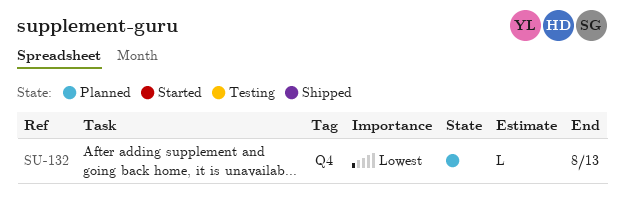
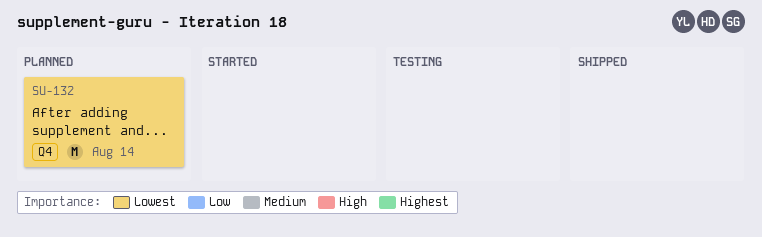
SU-132, estimate: L -> M
SU-132, due: Aug 13 -> Aug 14

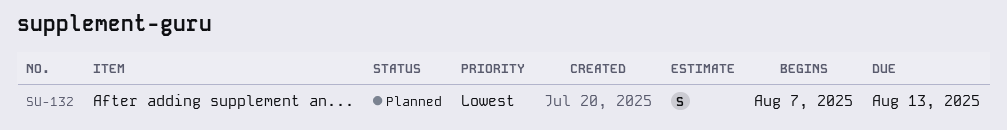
SU-132, estimate: M -> S
SU-132, due: Aug 14 -> Aug 13

